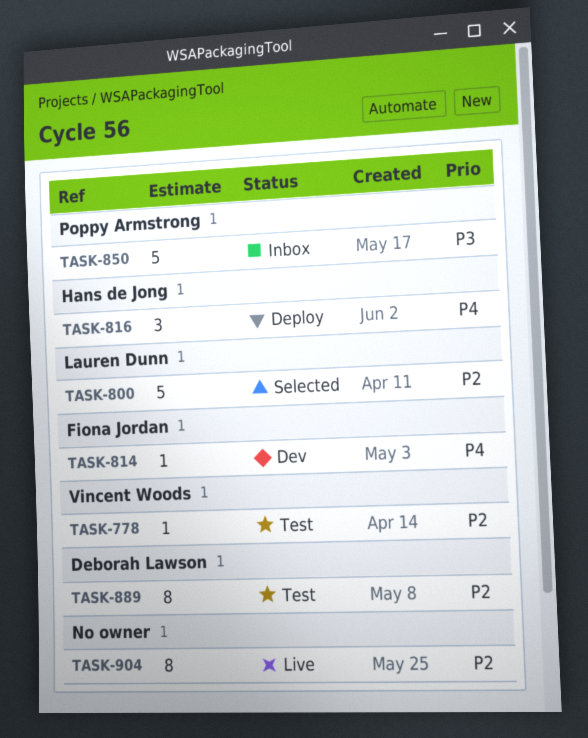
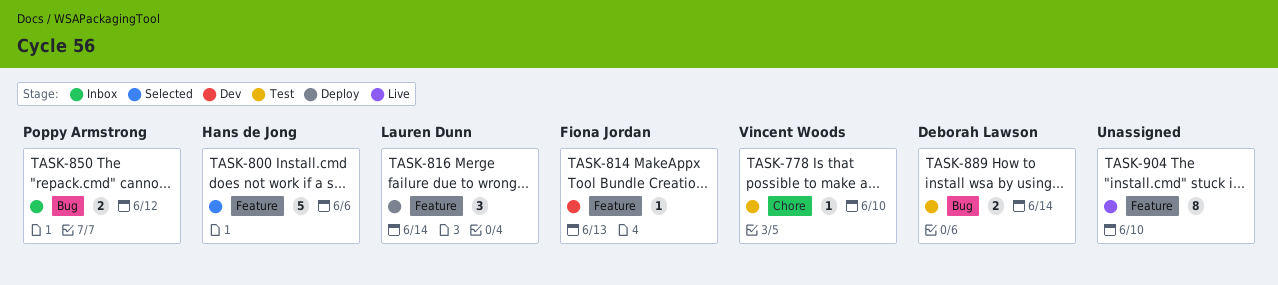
TASK-800, owner: Lauren Dunn -> Hans de Jong
TASK-816, owner: Hans de Jong -> Lauren Dunn
TASK-850, estimate: 5 -> 2
TASK-889, estimate: 8 -> 2

